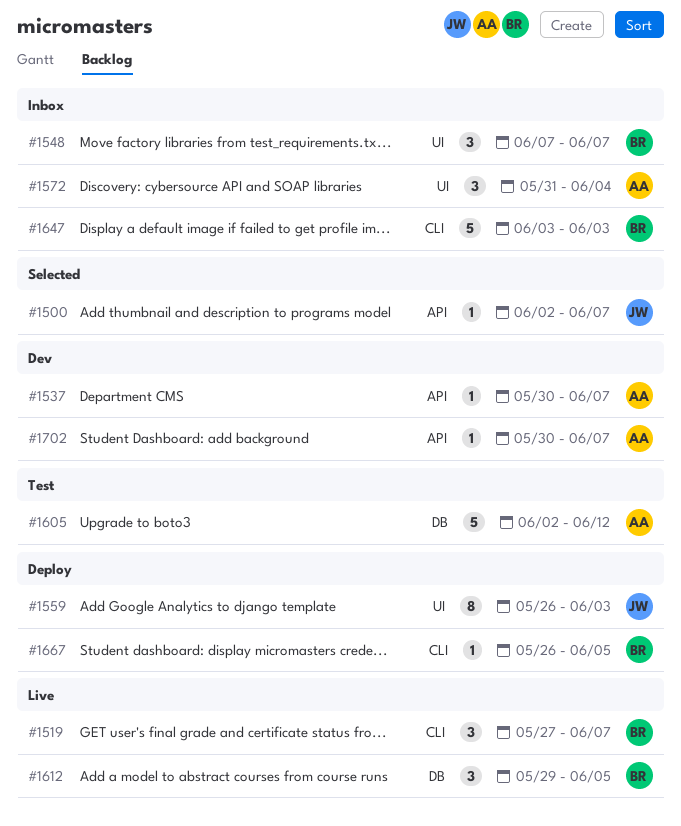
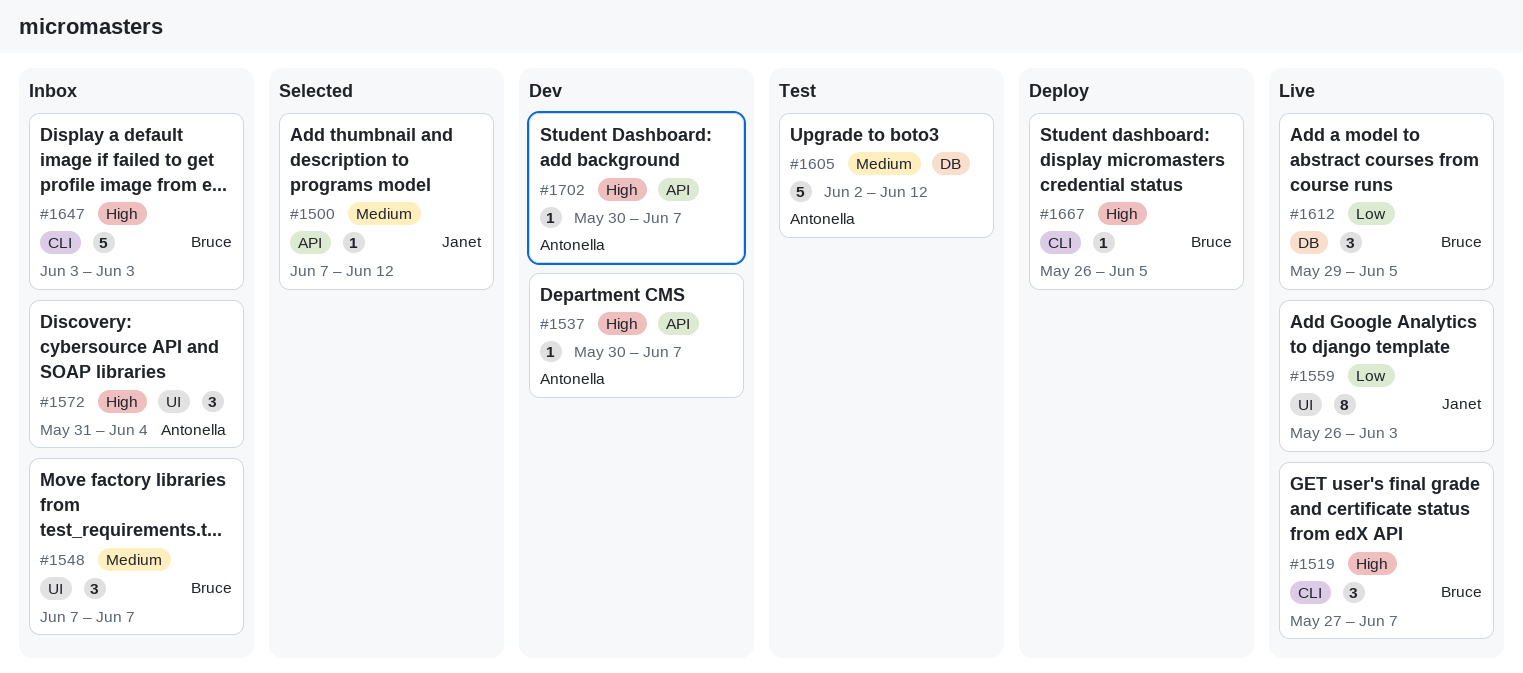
#1500, start: Jun 2 -> Jun 7
#1500, due: Jun 7 -> Jun 12
#1559, status: Deploy -> Live

